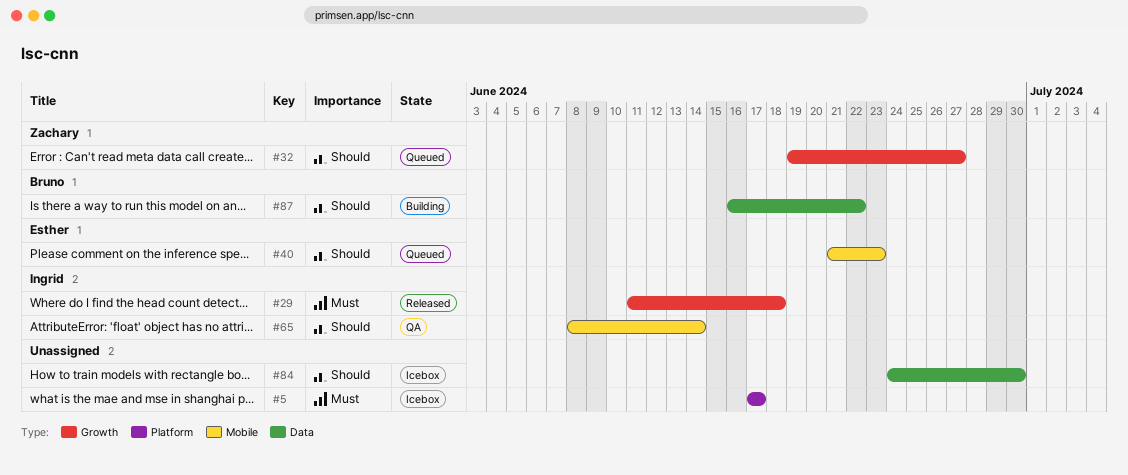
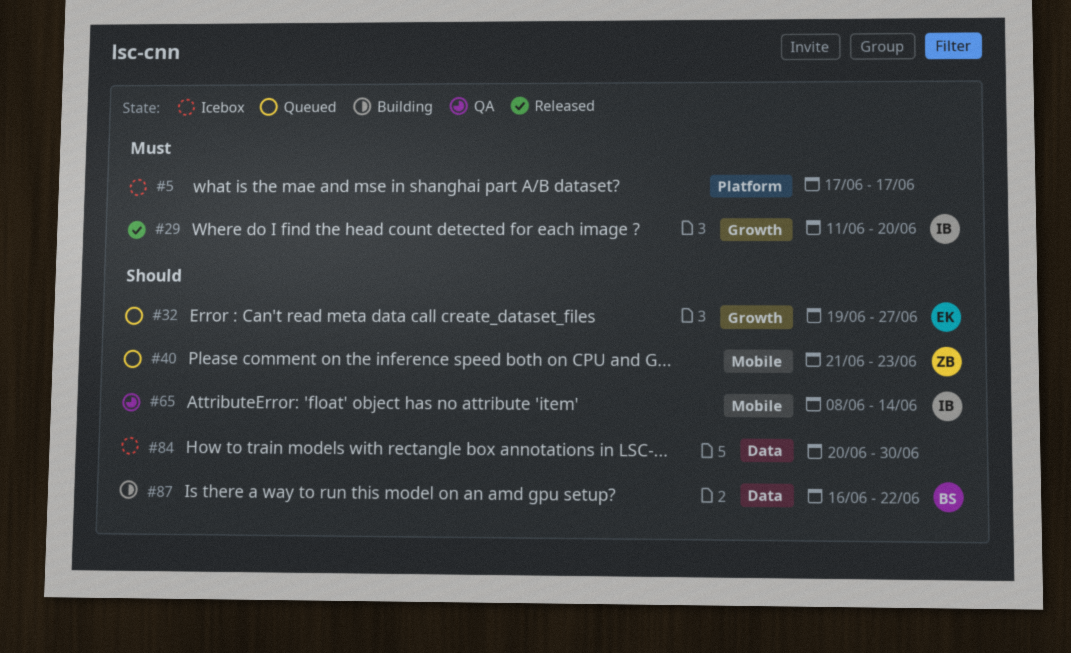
#29, due: Jun 18 -> Jun 20
#32, owner: Zachary -> Esther
#40, owner: Esther -> Zachary
#84, start: Jun 24 -> Jun 20

